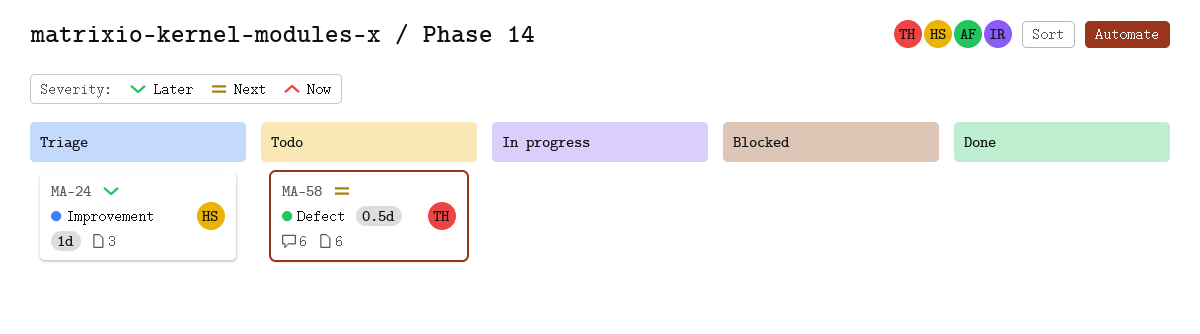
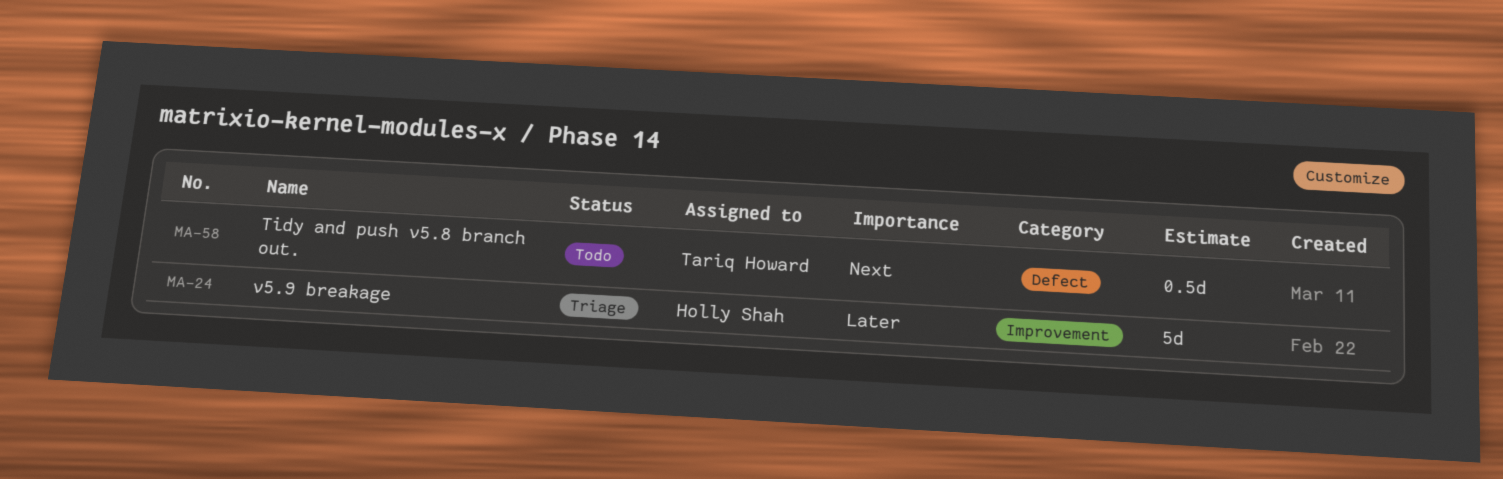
MA-24, estimate: 1d -> 5d

